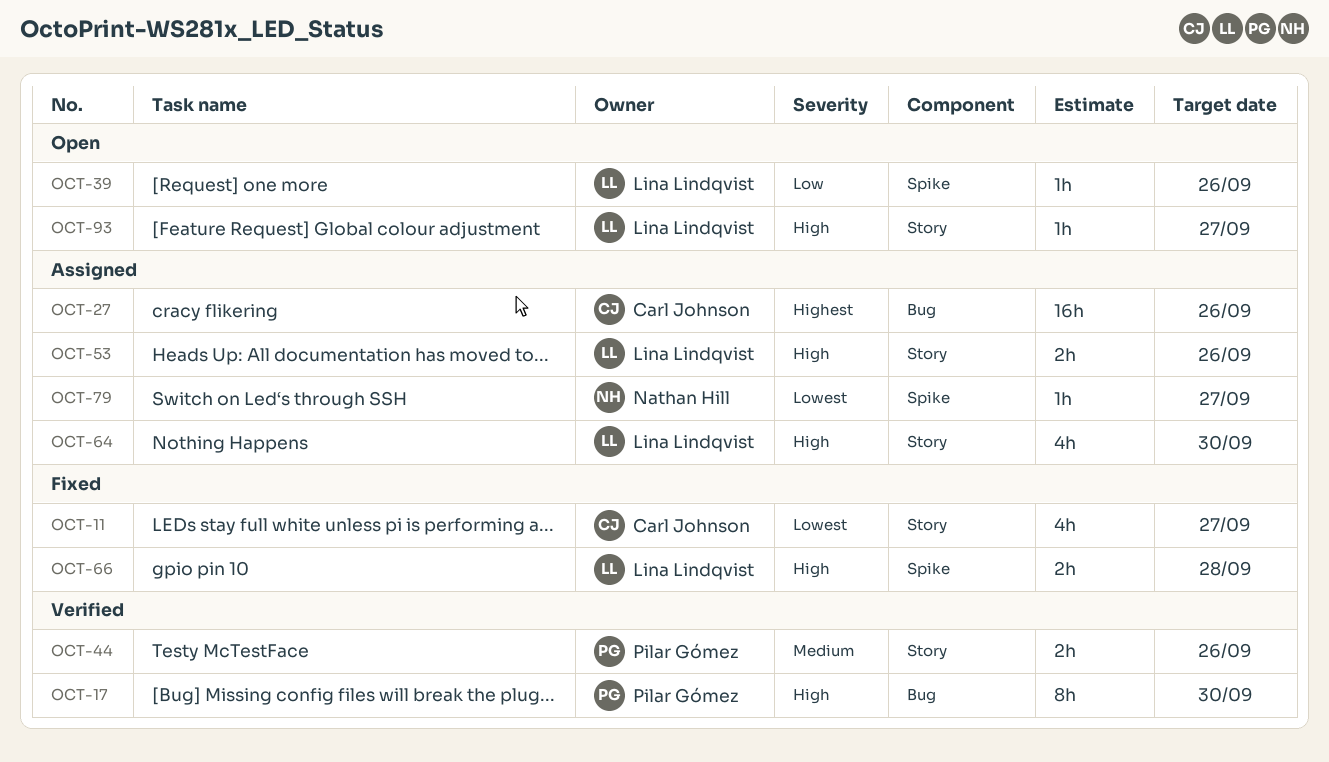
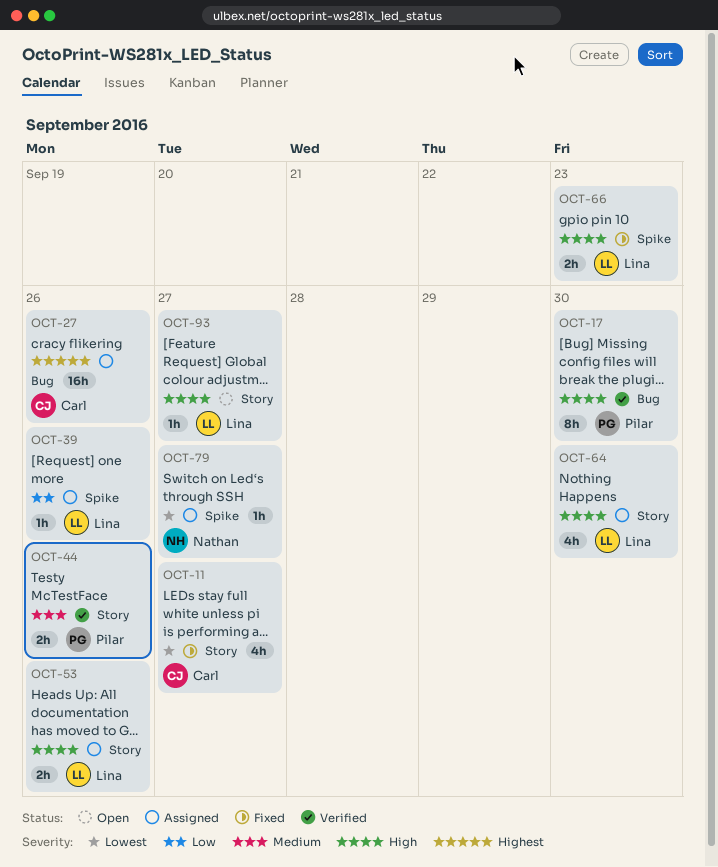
OCT-39, status: Open -> Assigned
OCT-66, due: Sep 28 -> Sep 23

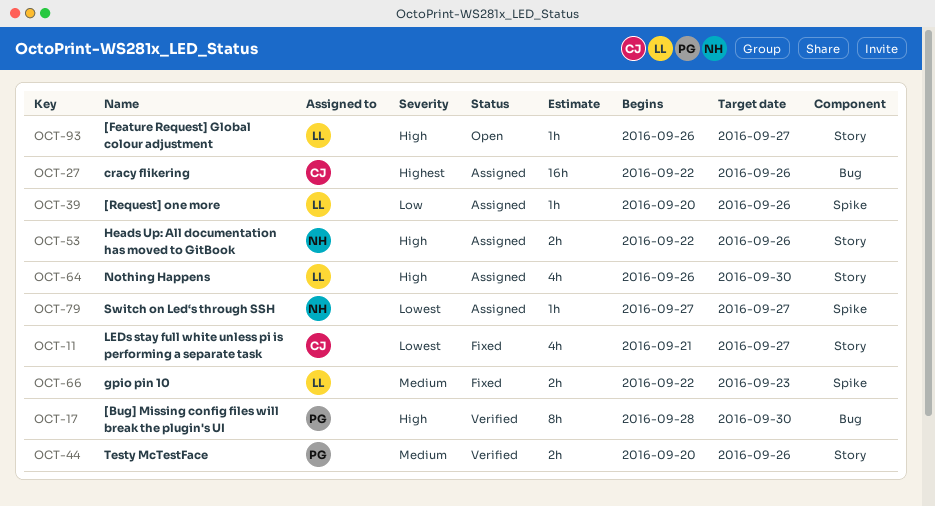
OCT-53, owner: Lina -> Nathan
OCT-66, priority: High -> Medium

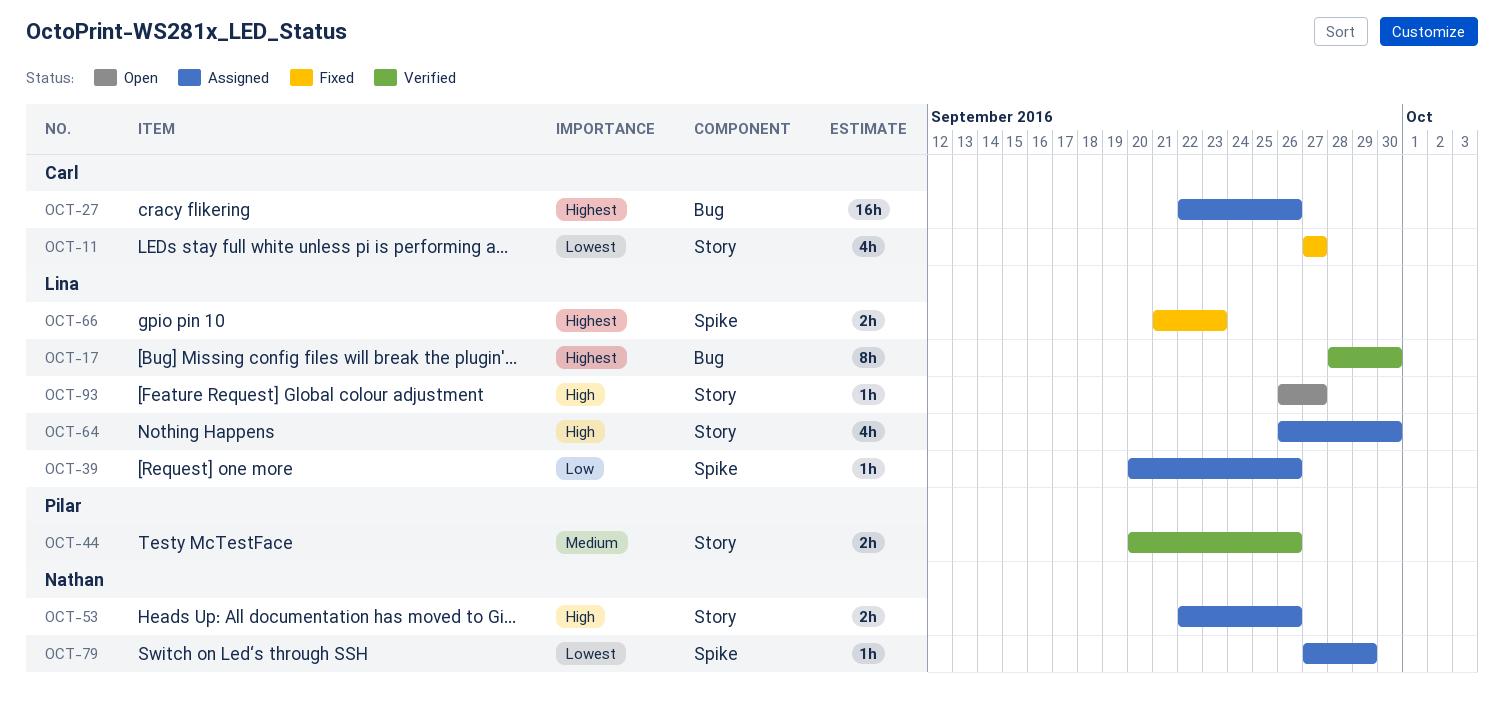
OCT-11, start: Sep 21 -> Sep 27
OCT-17, owner: Pilar -> Lina
OCT-17, priority: High -> Highest
OCT-66, priority: Medium -> Highest
OCT-66, start: Sep 22 -> Sep 21
OCT-79, due: Sep 27 -> Sep 29

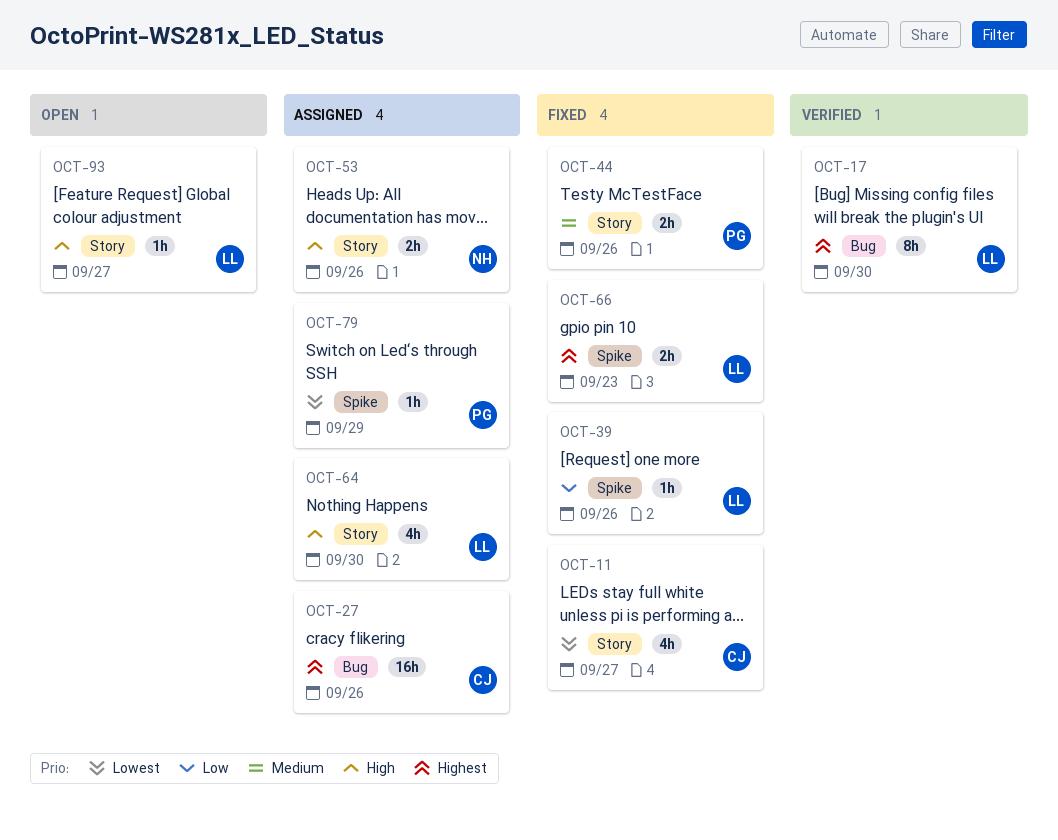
OCT-39, status: Assigned -> Fixed
OCT-44, status: Verified -> Fixed
OCT-79, owner: Nathan -> Pilar

